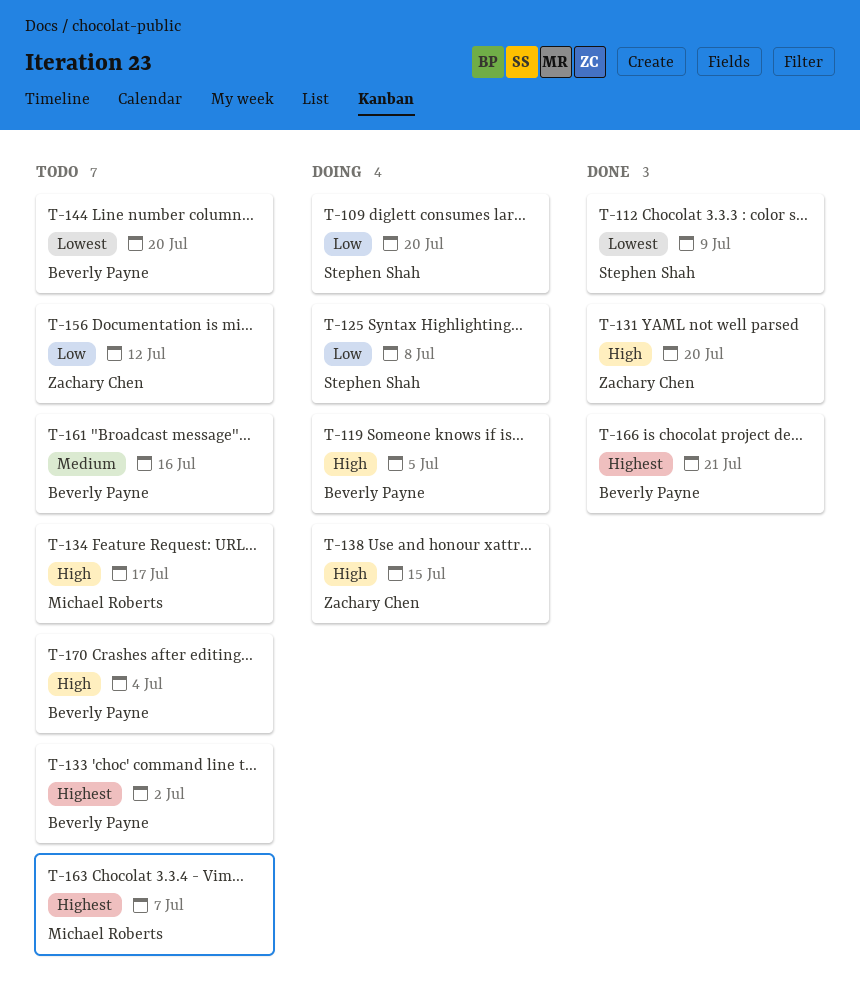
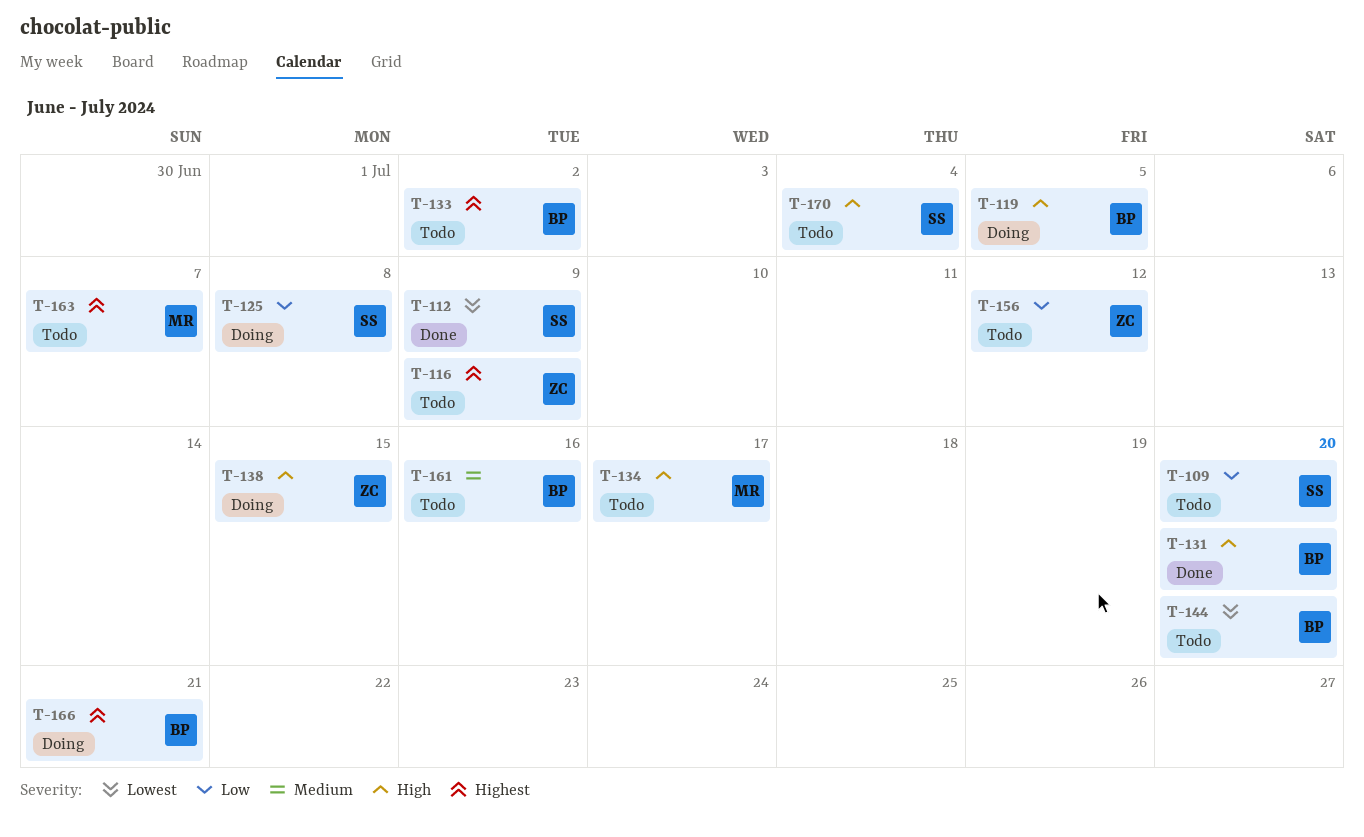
T-109, status: Doing -> Todo
T-116: none -> present
T-131, owner: Zachary Chen -> Beverly Payne
T-166, status: Done -> Doing
T-170, owner: Beverly Payne -> Stephen Shah

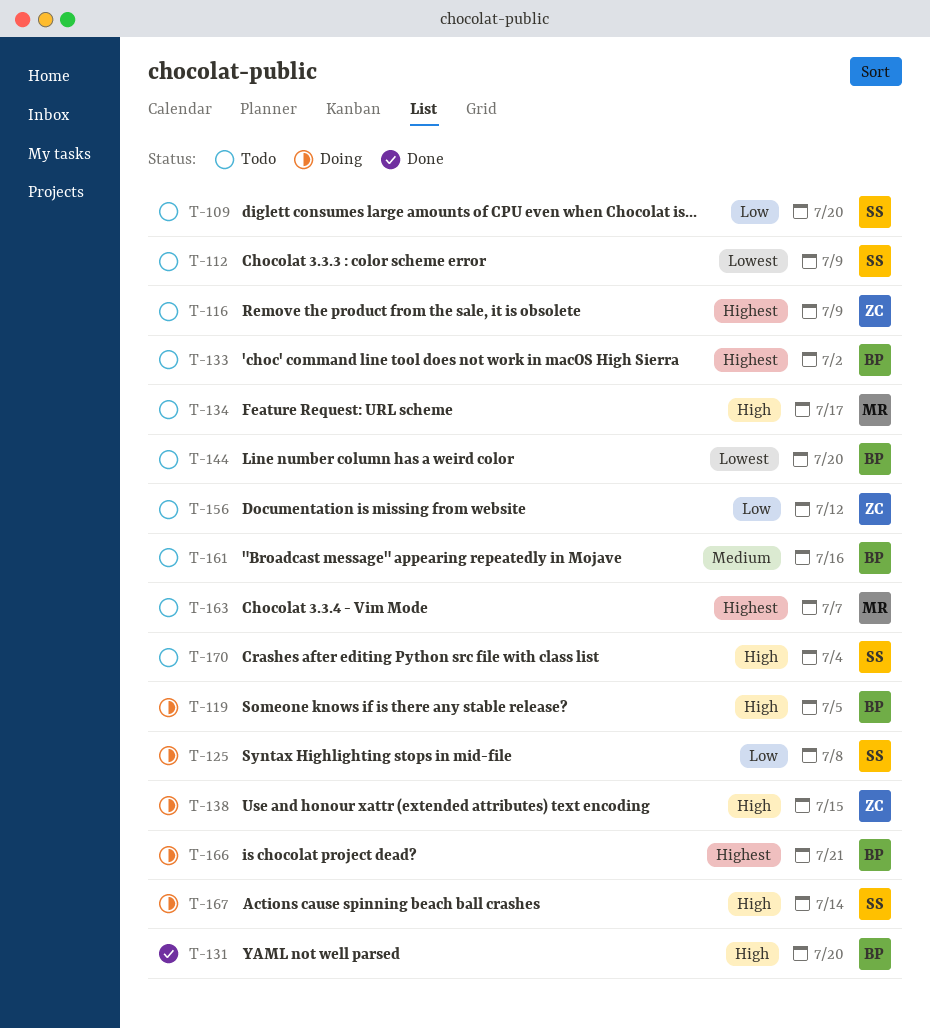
T-112, status: Done -> Todo
T-167: none -> present

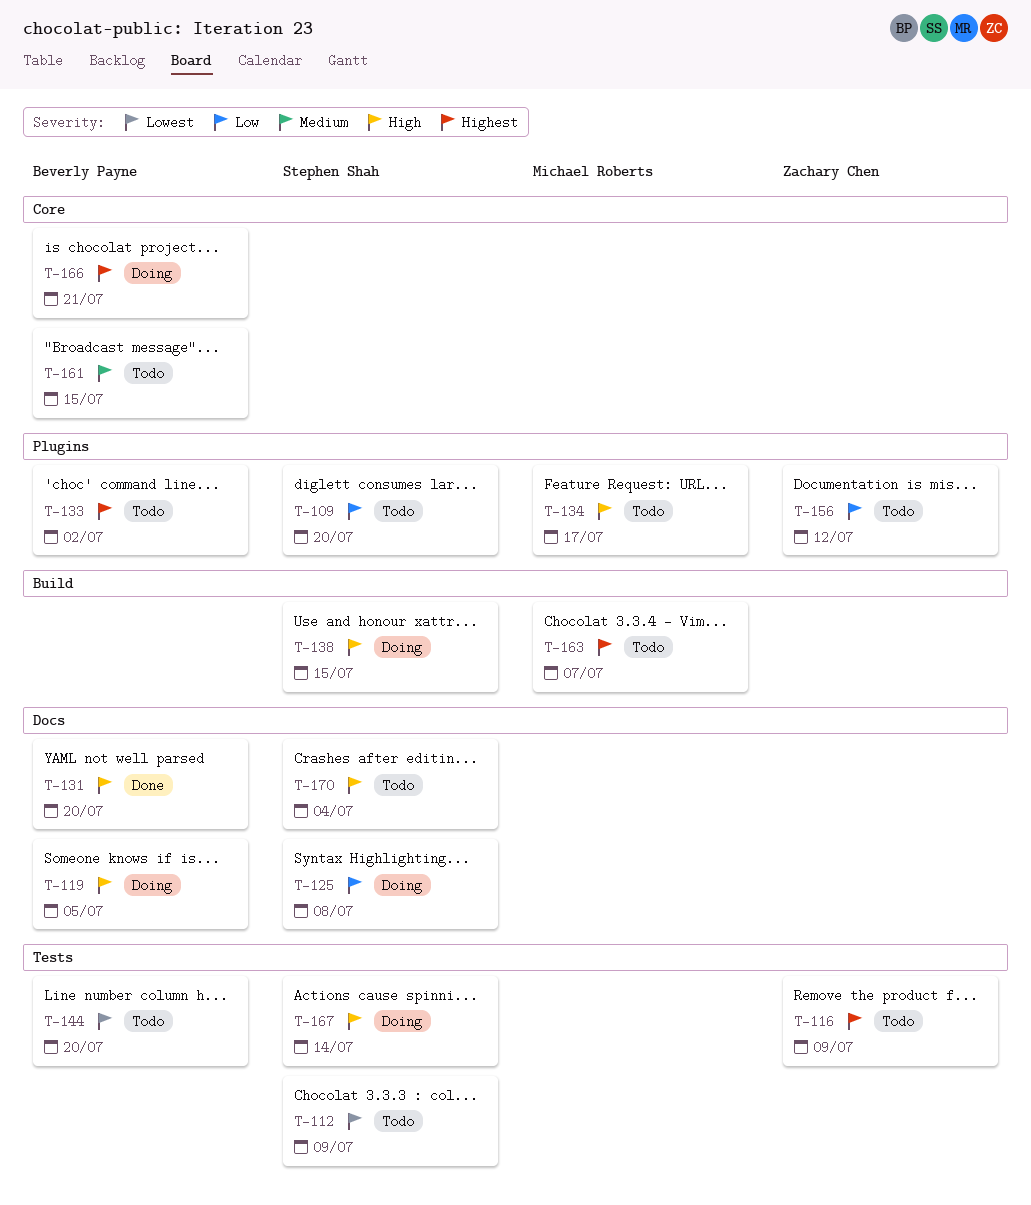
T-138, owner: Zachary Chen -> Stephen Shah
T-161, due: Jul 16 -> Jul 15

